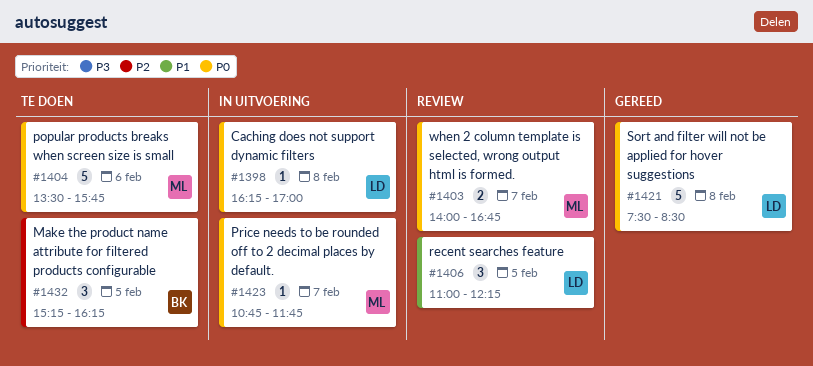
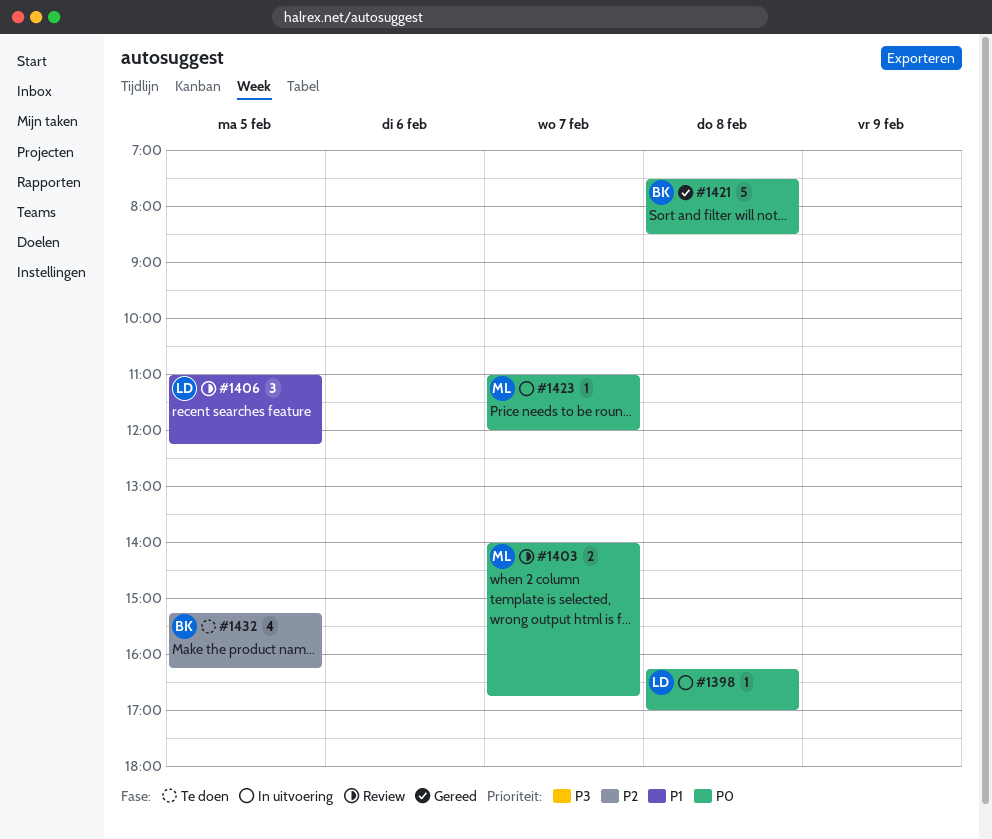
#1404: present -> none
#1421, owner: LD -> BK
#1423, begins: 10:45 -> 11:00
#1423, ends: 11:45 -> 12:00
#1432, estimate: 3 -> 4

